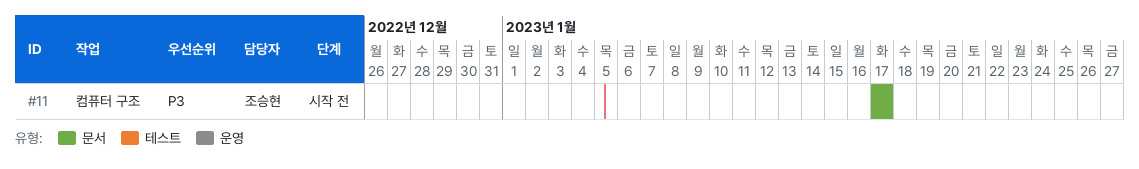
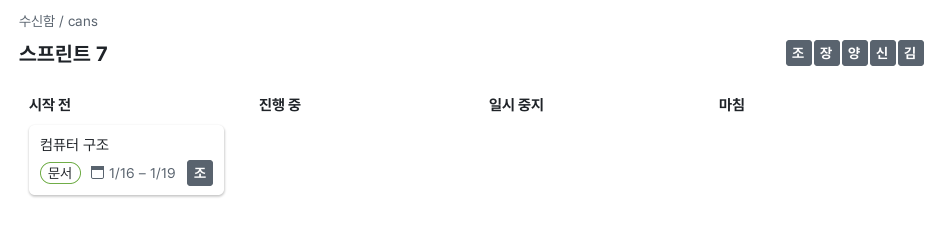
컴퓨터 구조, start: Jan 17 -> Jan 16
컴퓨터 구조, due: Jan 17 -> Jan 19

